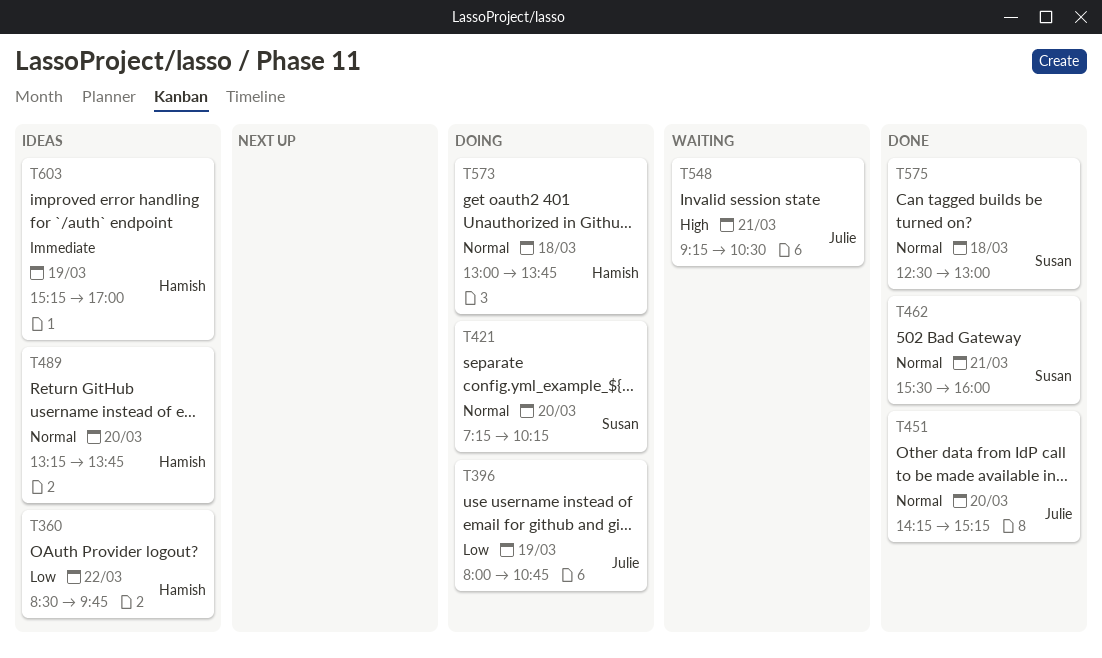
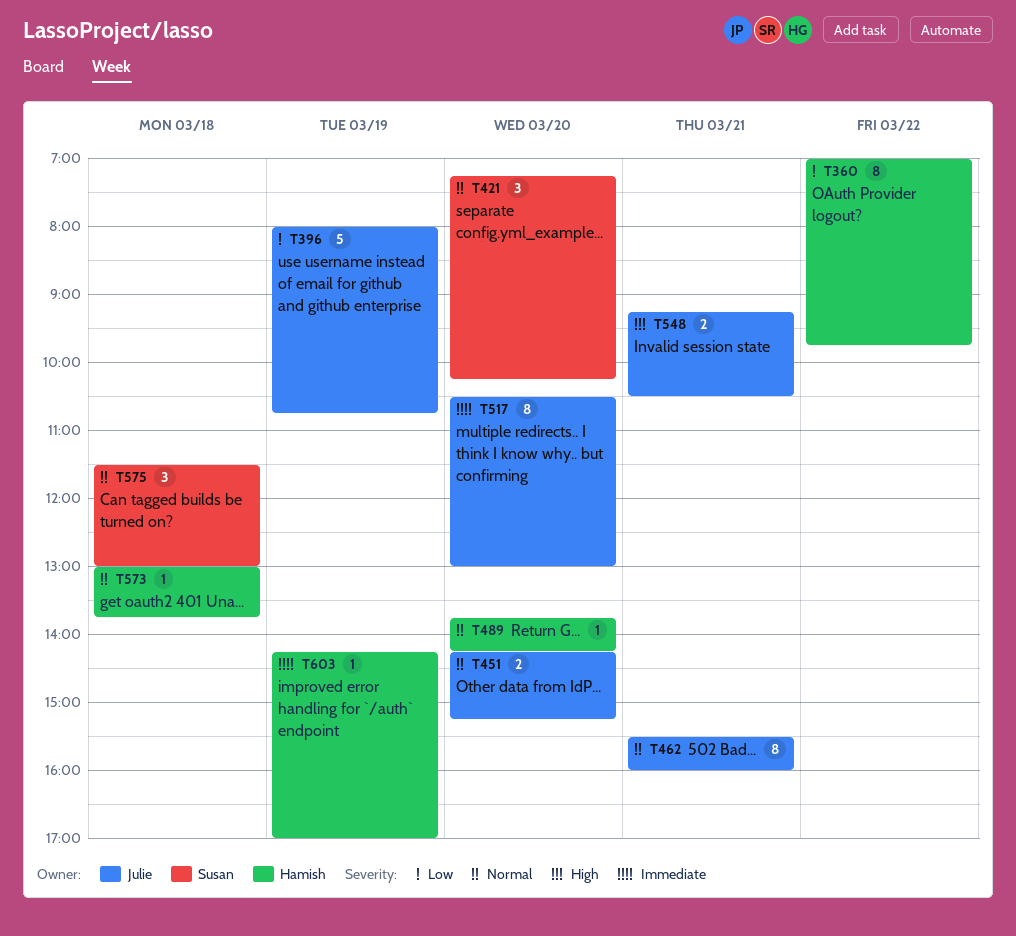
T360, begins: 08:30 -> 07:00
T462, owner: Susan -> Julie
T489, begins: 13:15 -> 13:45
T489, ends: 13:45 -> 14:15
T517: none -> present
T575, begins: 12:30 -> 11:30
T603, begins: 15:15 -> 14:15

